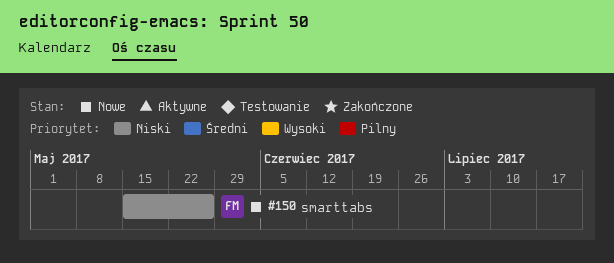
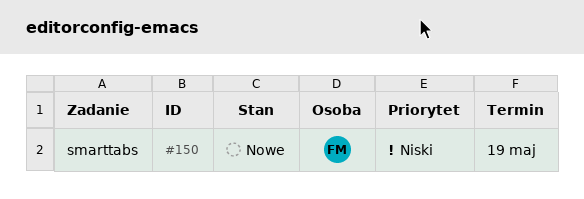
#150, due: May 26 -> May 19

